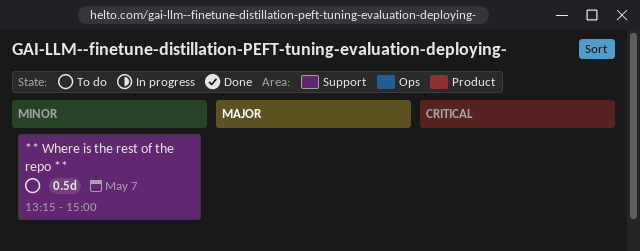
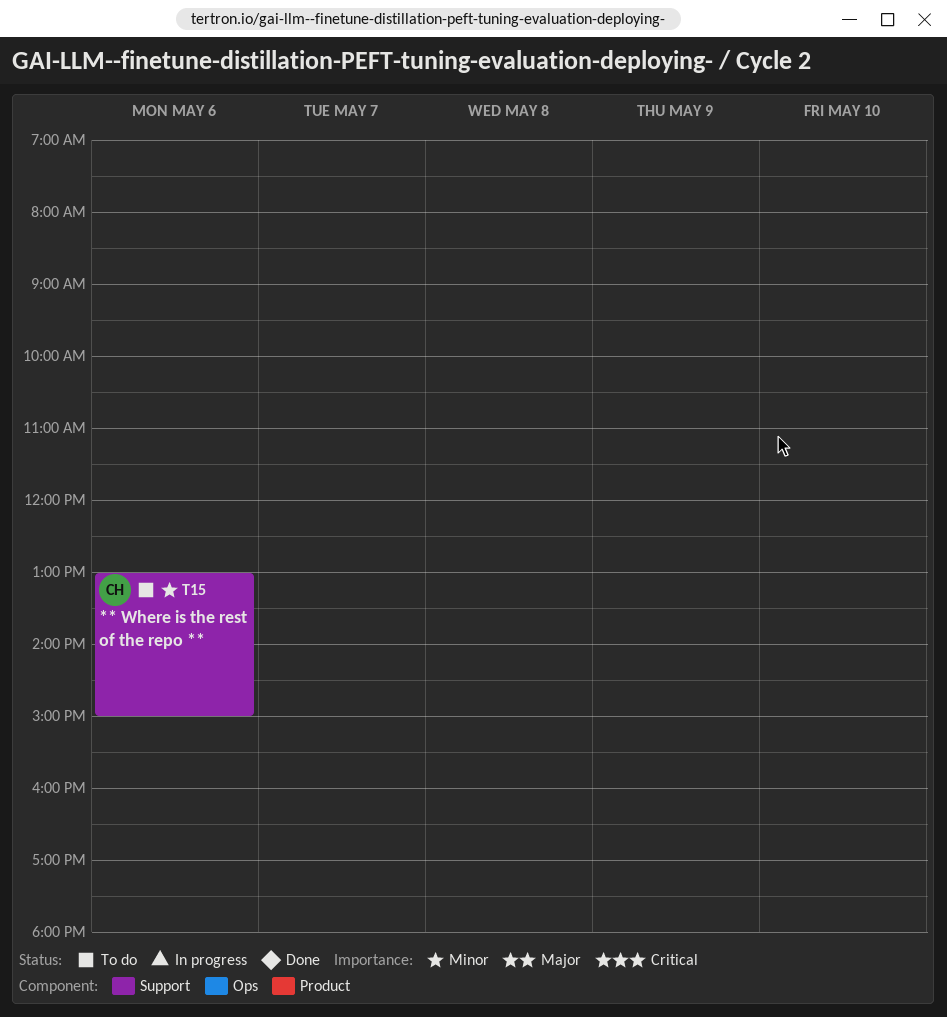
** Where is the rest of the repo **, day: May 7 -> May 6
** Where is the rest of the repo **, begins: 13:15 -> 13:00

